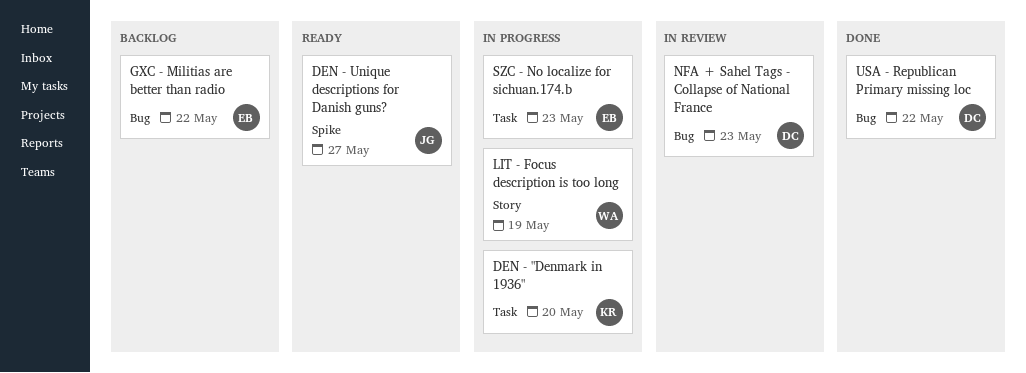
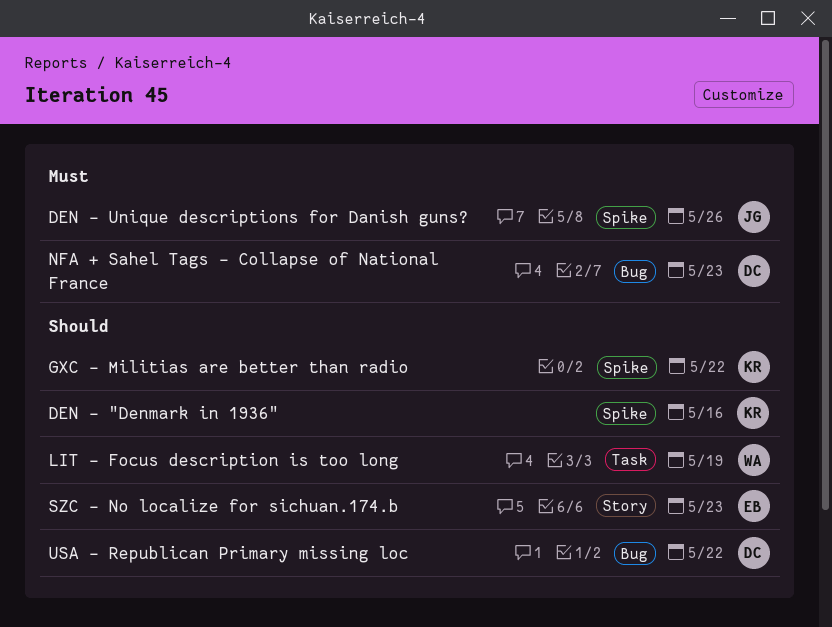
DEN - "Denmark in 1936", label: Task -> Spike
DEN - "Denmark in 1936", due: May 20 -> May 16
DEN - Unique descriptions for Danish guns?, due: May 27 -> May 26
GXC - Militias are better than radio, owner: EB -> KR
GXC - Militias are better than radio, label: Bug -> Spike
LIT - Focus description is too long, label: Story -> Task
SZC - No localize for sichuan.174.b, label: Task -> Story

